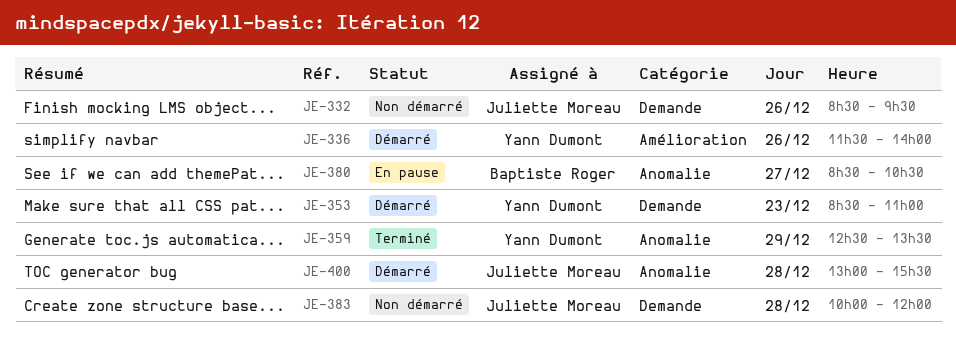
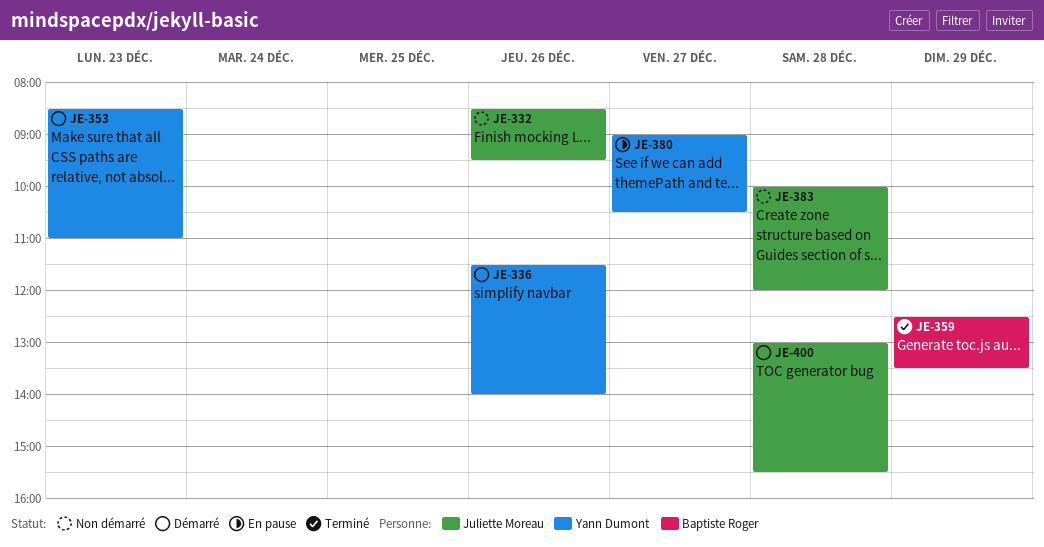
JE-359, owner: Yann Dumont -> Baptiste Roger
JE-380, owner: Baptiste Roger -> Yann Dumont
JE-380, begins: 08:30 -> 09:00

